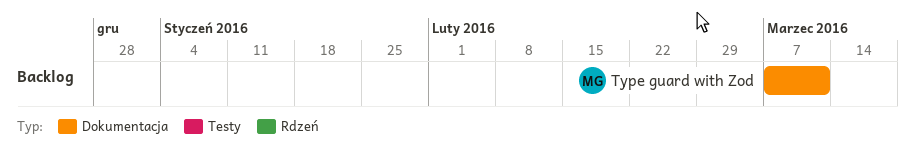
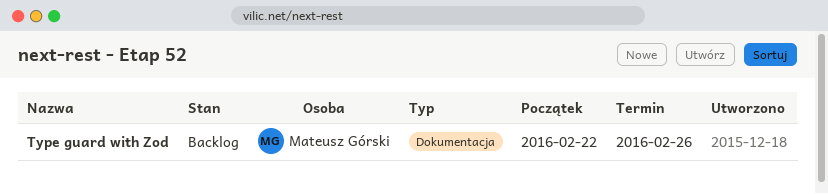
Type guard with Zod, start: Mar 7 -> Feb 22
Type guard with Zod, due: Mar 11 -> Feb 26

